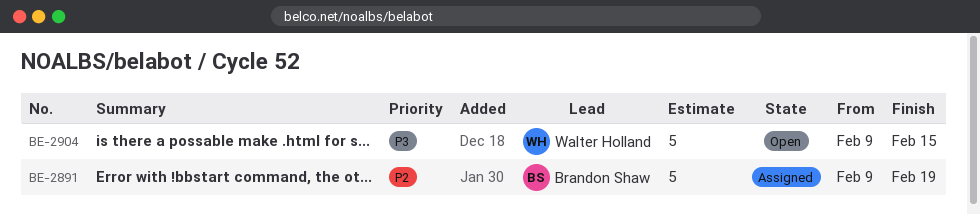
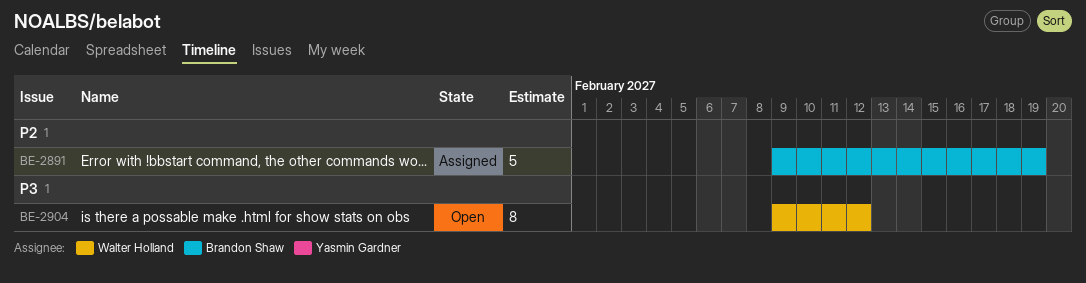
BE-2904, estimate: 5 -> 8
BE-2904, due: Feb 15 -> Feb 12

